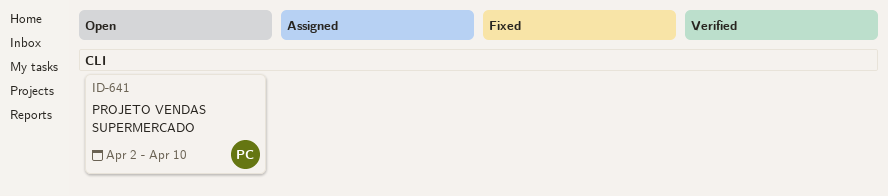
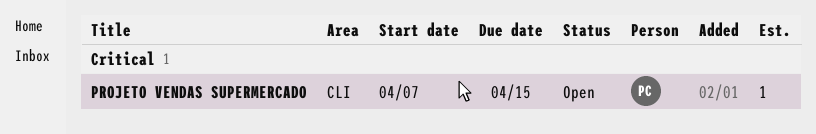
PROJETO VENDAS SUPERMERCADO, start: Apr 2 -> Apr 7
PROJETO VENDAS SUPERMERCADO, due: Apr 10 -> Apr 15

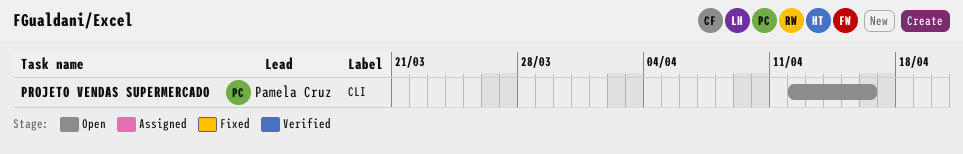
PROJETO VENDAS SUPERMERCADO, start: Apr 7 -> Apr 12
PROJETO VENDAS SUPERMERCADO, due: Apr 15 -> Apr 16

